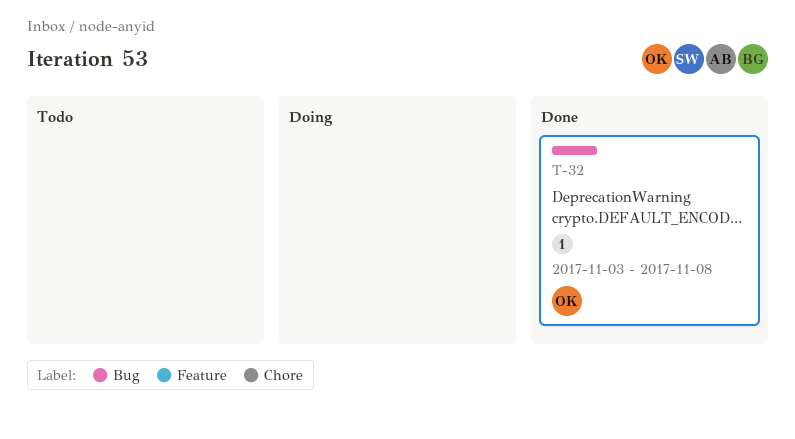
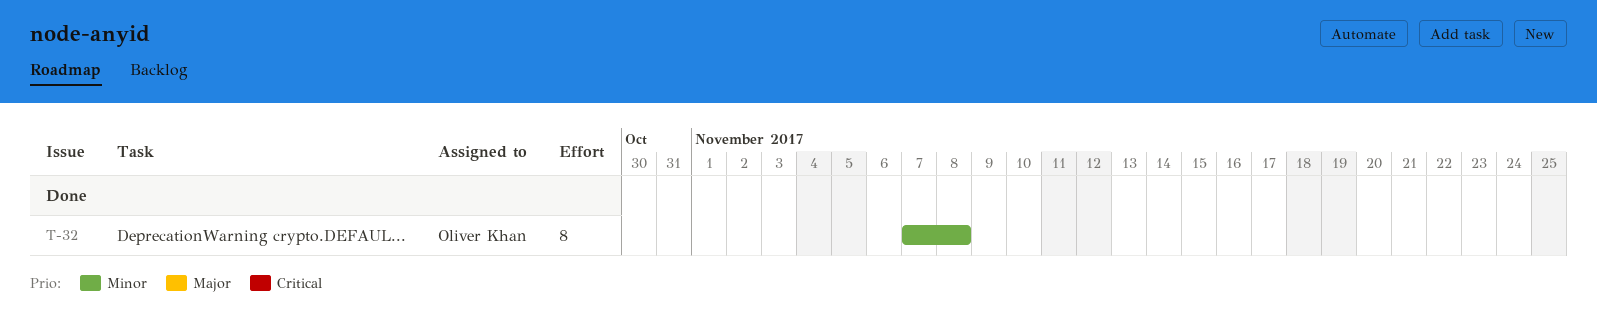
T-32, estimate: 1 -> 8
T-32, start: Nov 3 -> Nov 7

